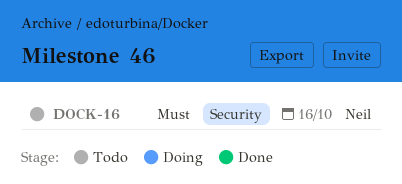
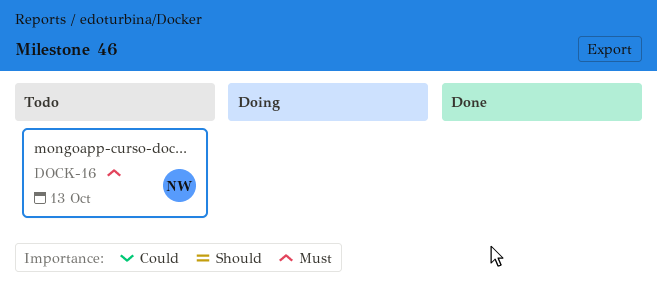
DOCK-16, due: Oct 16 -> Oct 13

